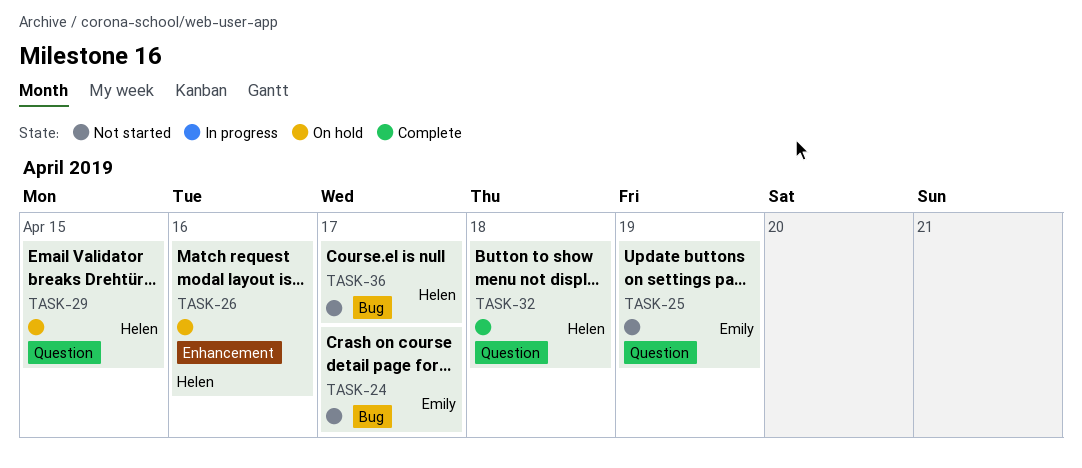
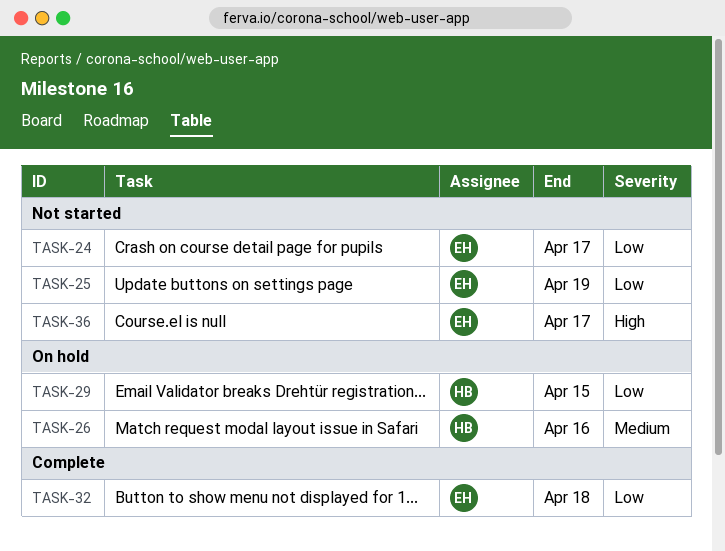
TASK-32, owner: Helen -> Emily
TASK-36, owner: Helen -> Emily

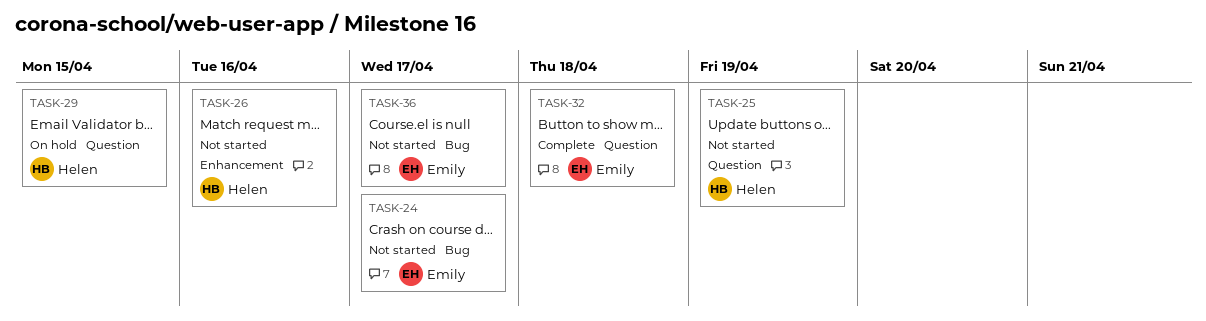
TASK-25, owner: Emily -> Helen
TASK-26, status: On hold -> Not started

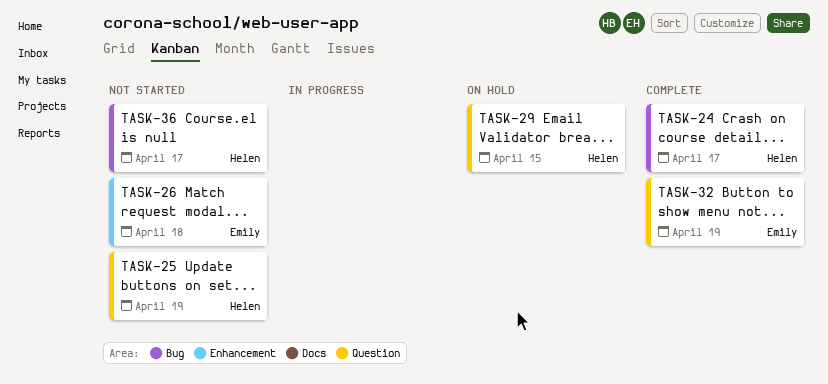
TASK-24, status: Not started -> Complete
TASK-24, owner: Emily -> Helen
TASK-26, owner: Helen -> Emily
TASK-26, due: Apr 16 -> Apr 18
TASK-32, due: Apr 18 -> Apr 19
TASK-36, owner: Emily -> Helen

